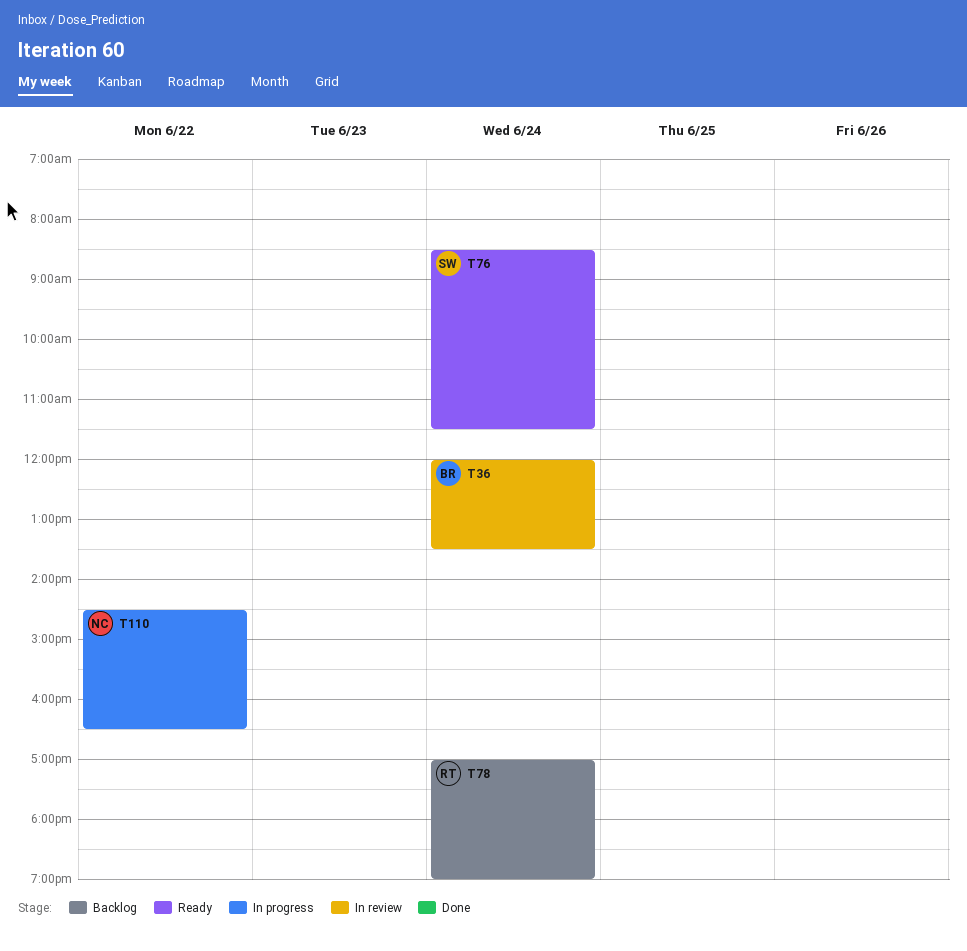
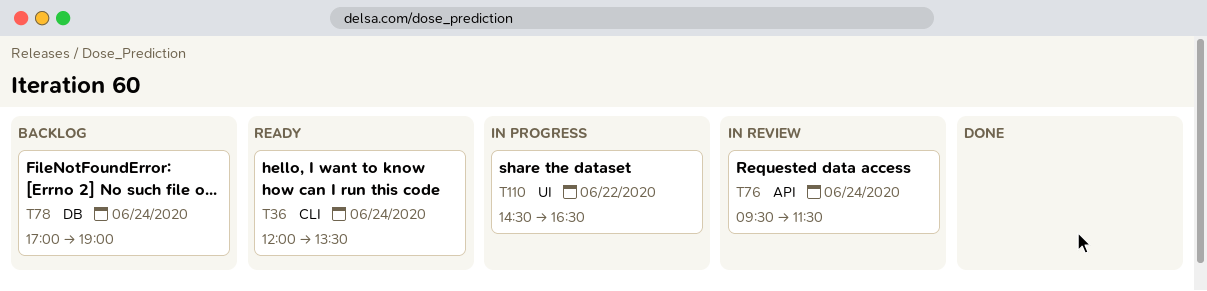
T36, status: In review -> Ready
T76, status: Ready -> In review
T76, begins: 08:30 -> 09:30

